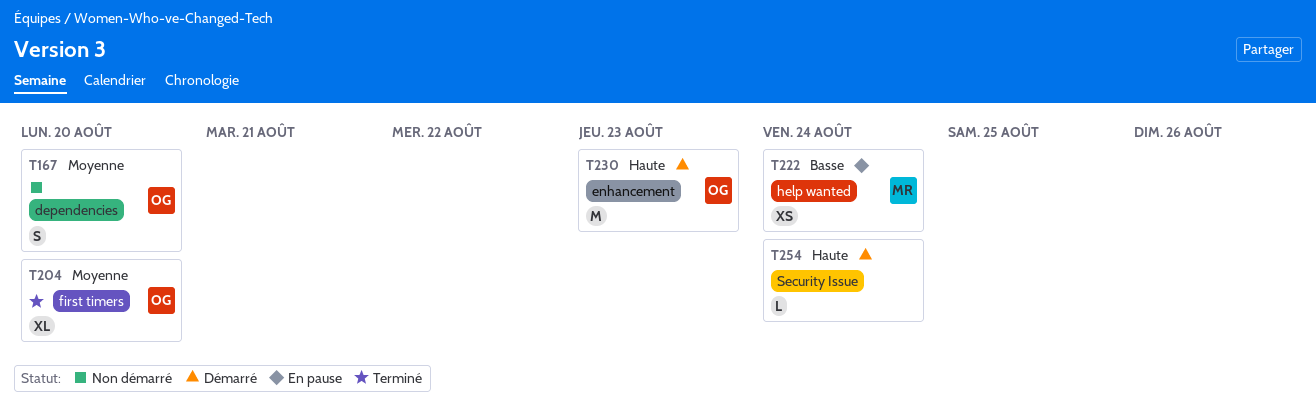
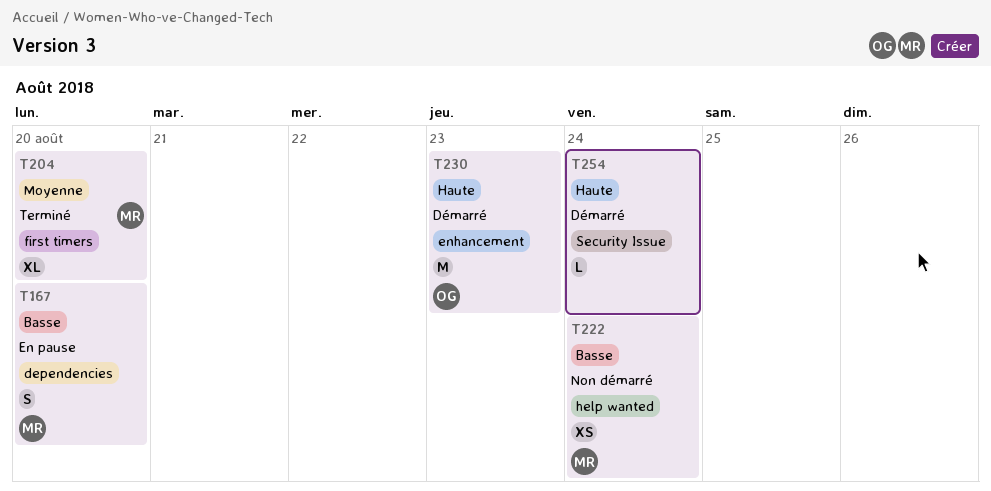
T167, status: Non démarré -> En pause
T167, owner: OG -> MR
T167, priority: Moyenne -> Basse
T204, owner: OG -> MR
T222, status: En pause -> Non démarré

